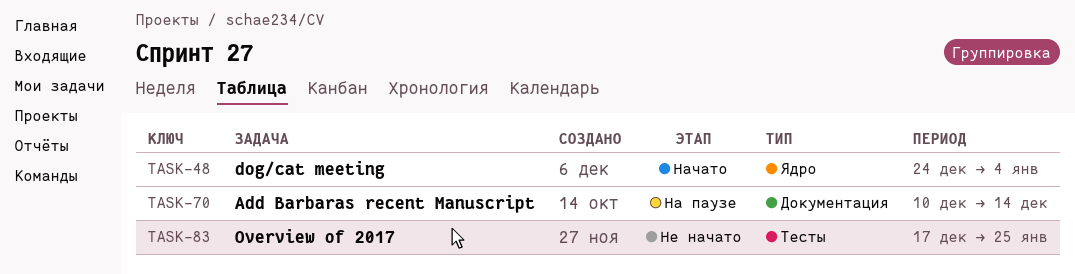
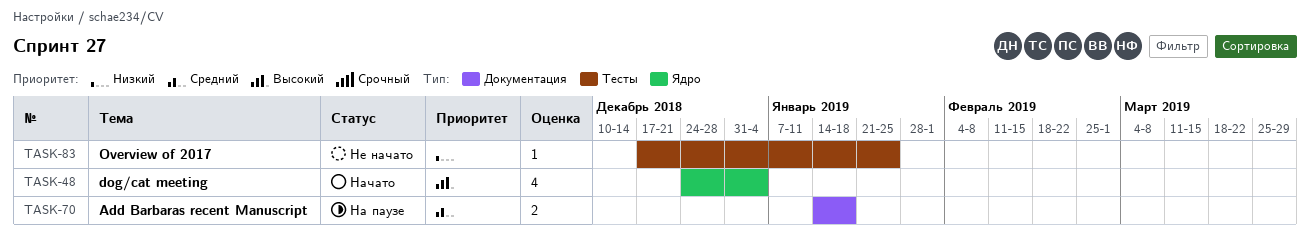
TASK-70, start: Dec 10 -> Jan 14
TASK-70, due: Dec 14 -> Jan 18

